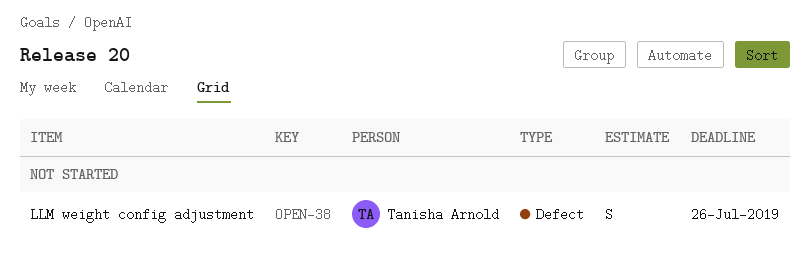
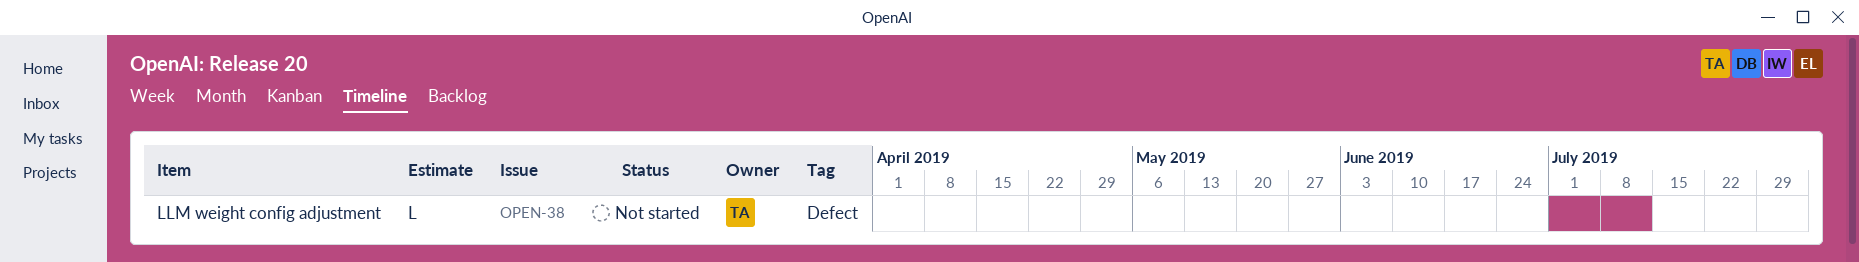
OPEN-38, estimate: S -> L
OPEN-38, due: Jul 26 -> Jul 12

